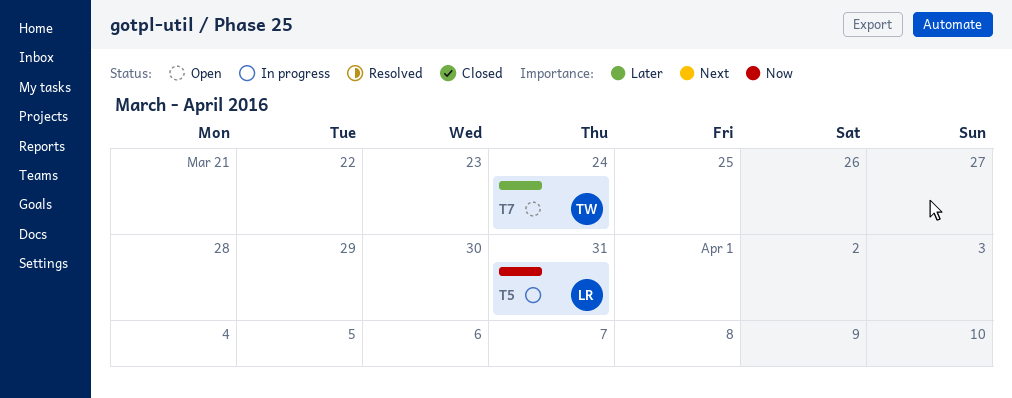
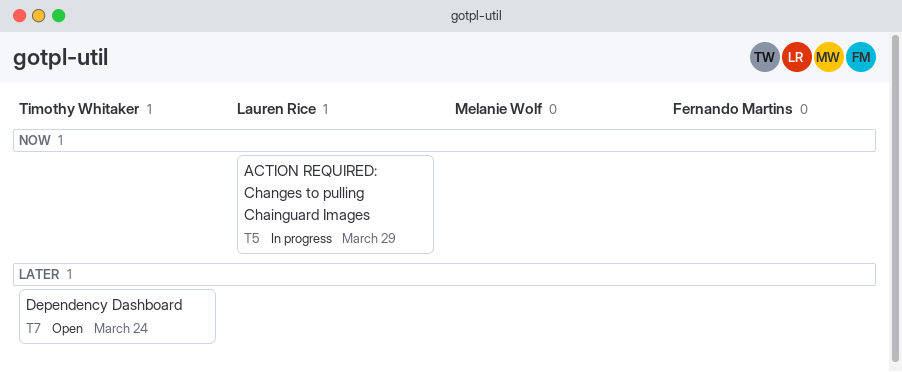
T5, due: Mar 31 -> Mar 29

